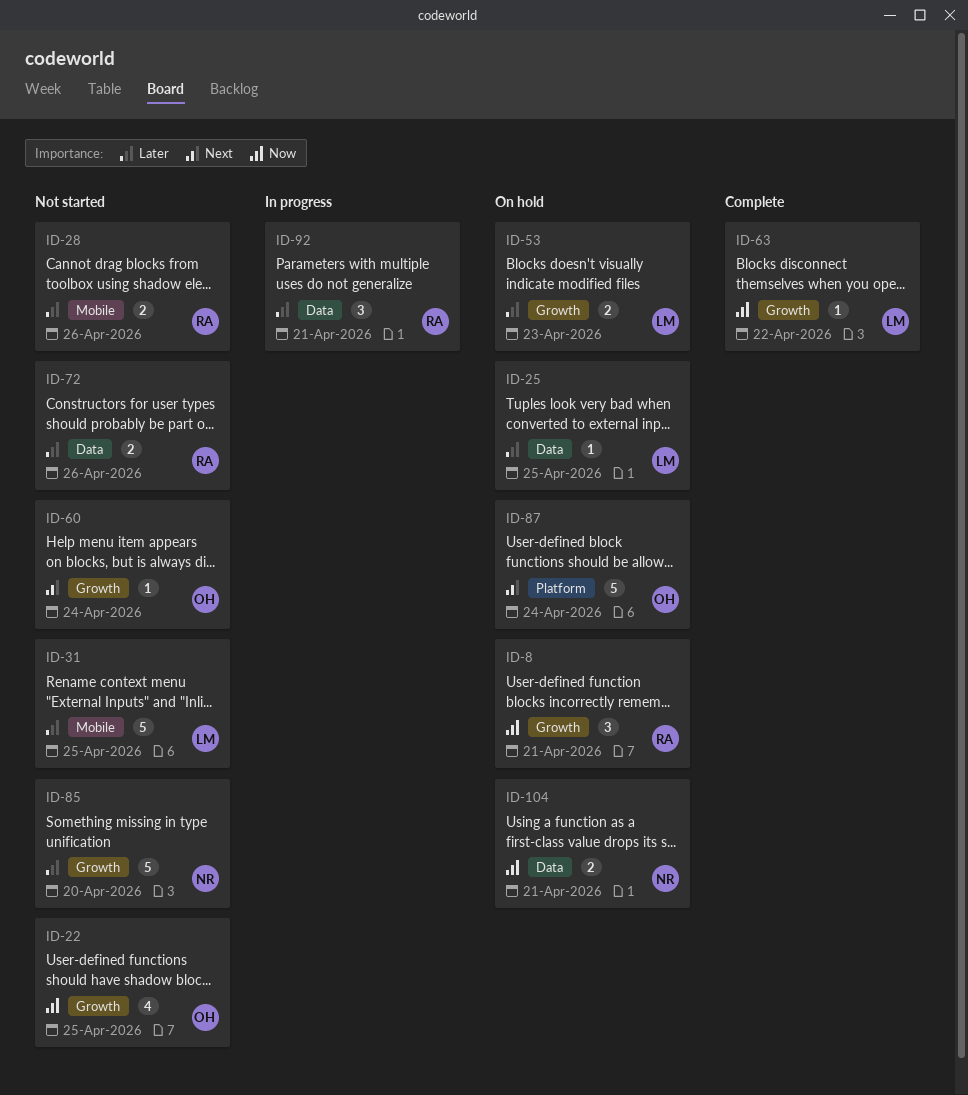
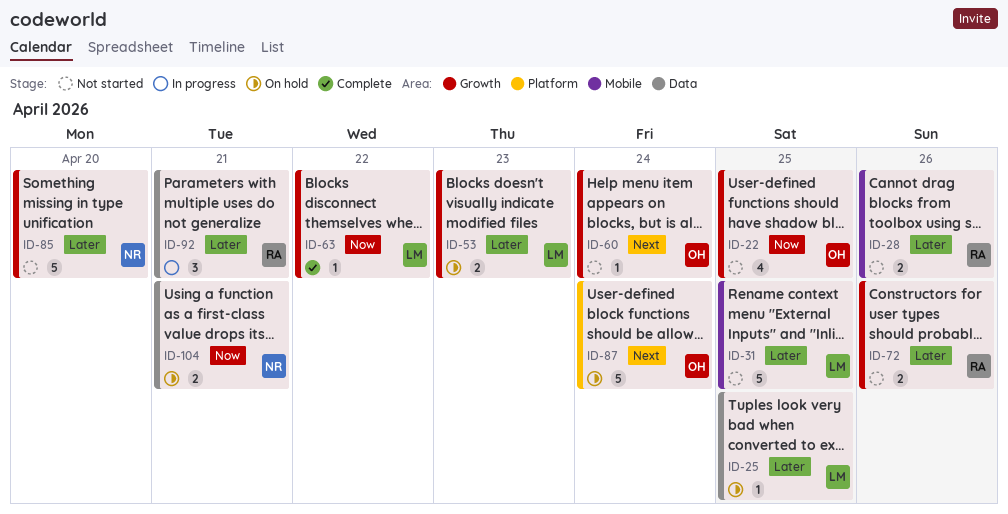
ID-8: present -> none
ID-72, label: Data -> Growth

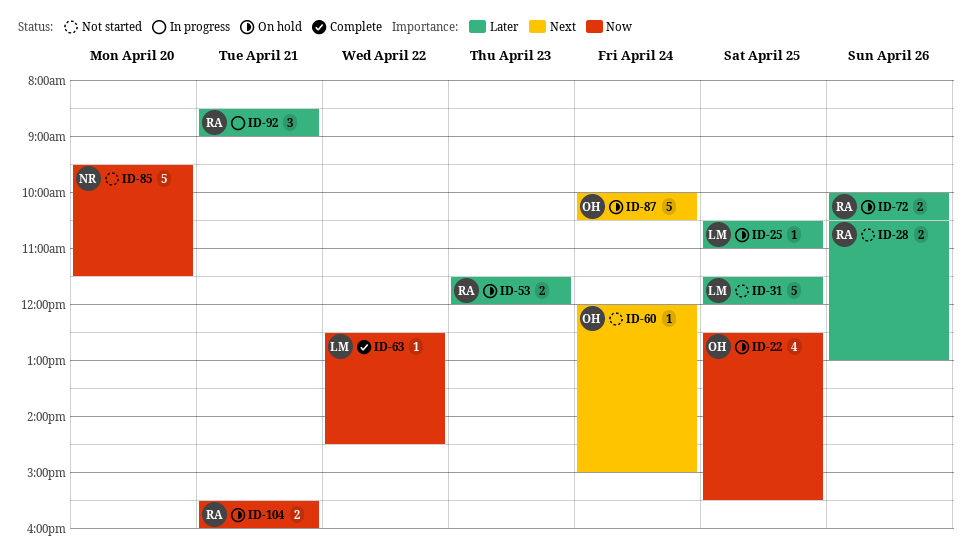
ID-22, status: Not started -> On hold
ID-53, owner: LM -> RA
ID-72, status: Not started -> On hold
ID-85, priority: Later -> Now
ID-104, owner: NR -> RA

